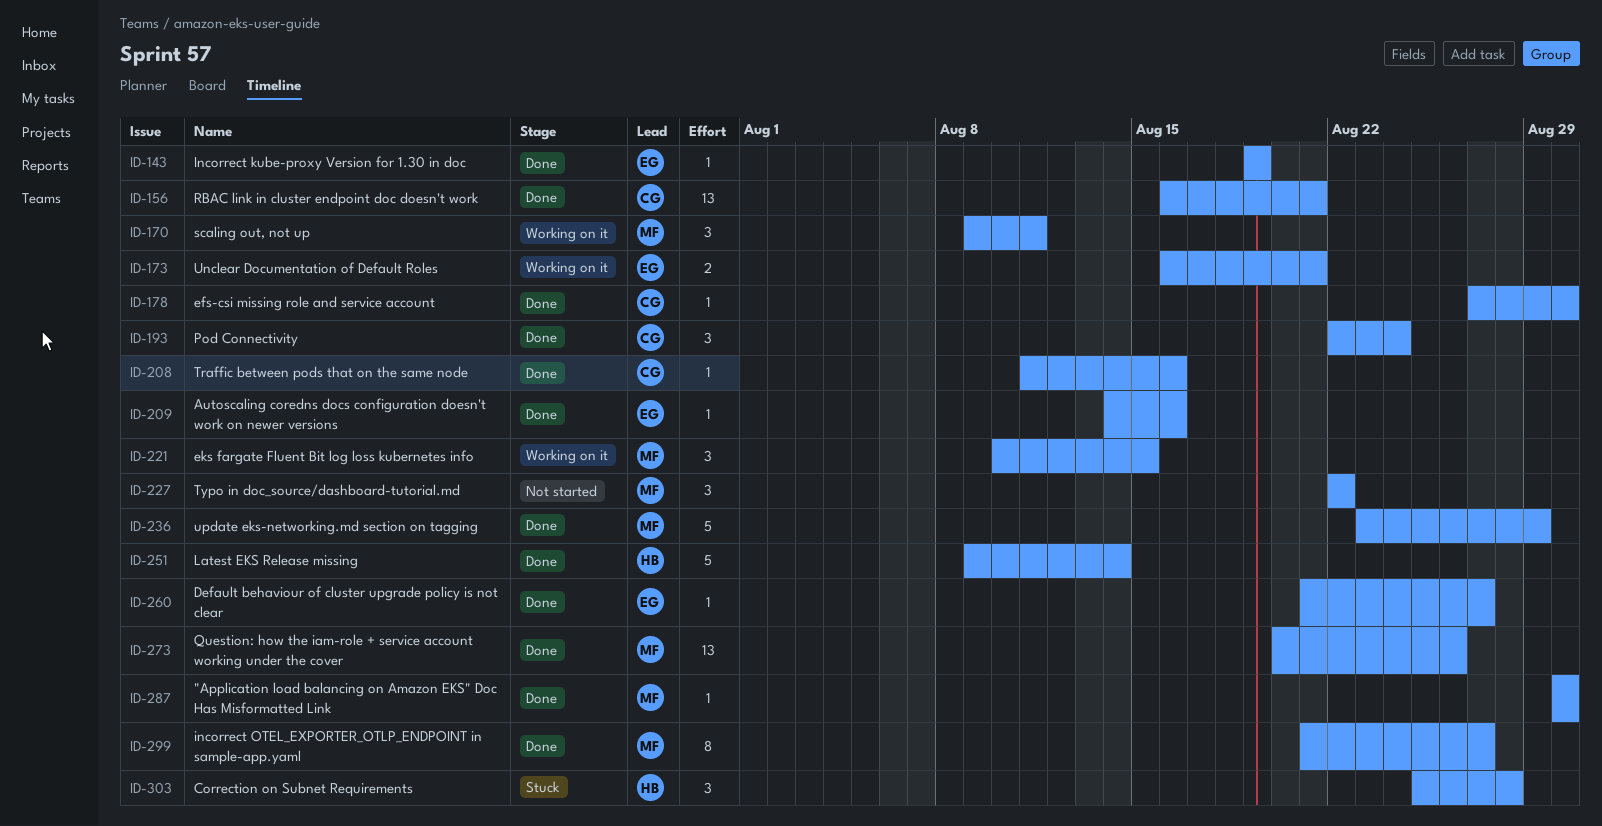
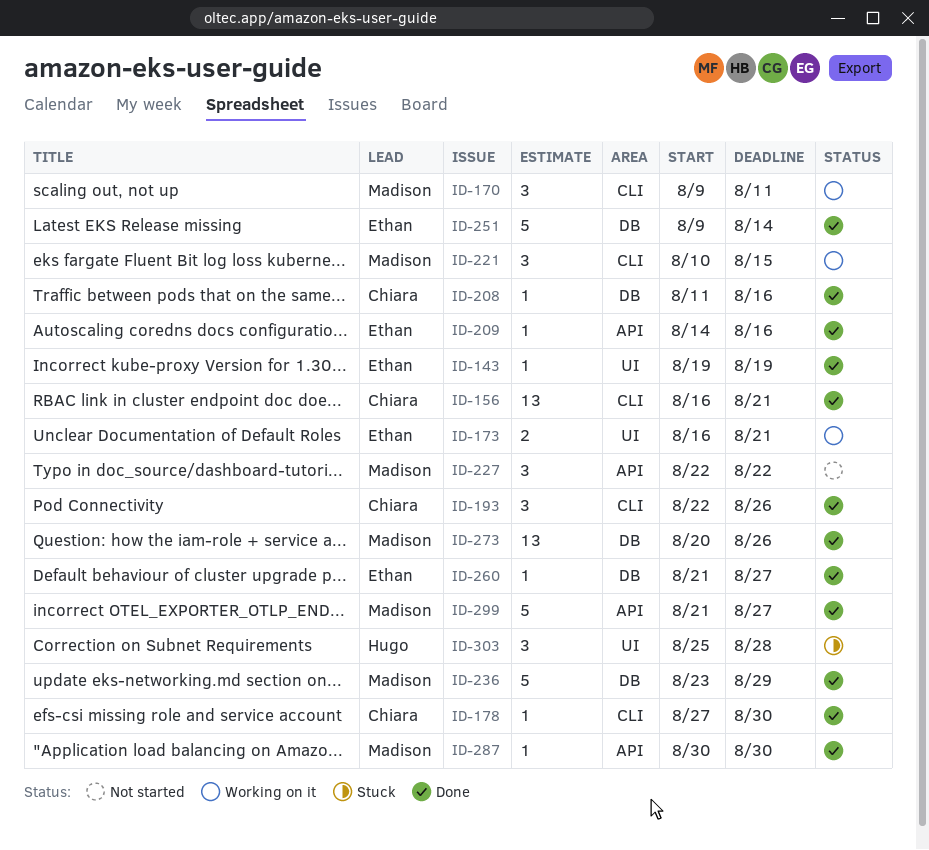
ID-193, due: Aug 24 -> Aug 26
ID-251, owner: Hugo -> Ethan
ID-299, estimate: 8 -> 5

